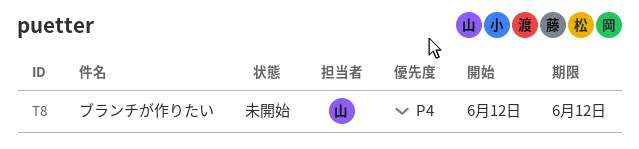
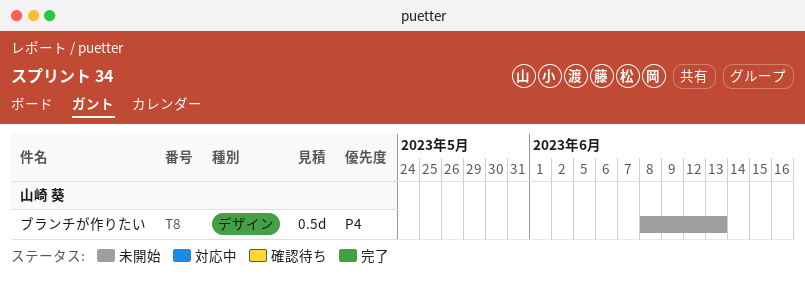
T8, start: Jun 12 -> Jun 8
T8, due: Jun 12 -> Jun 13

